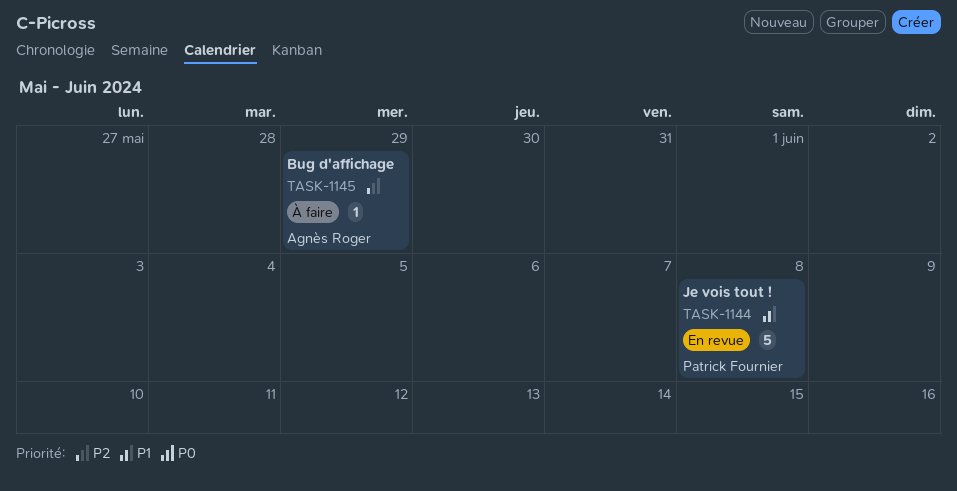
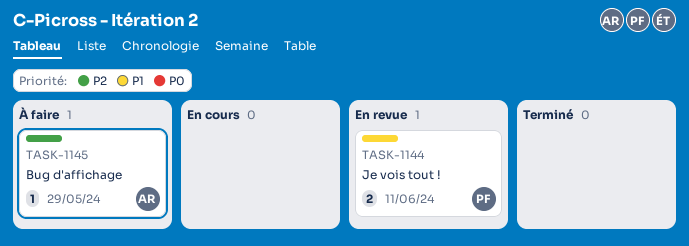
TASK-1144, estimate: 5 -> 2
TASK-1144, due: Jun 8 -> Jun 11

